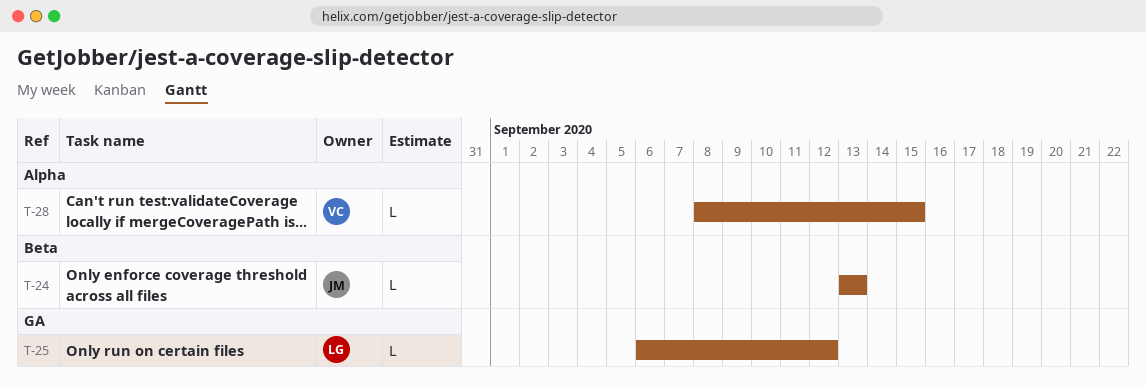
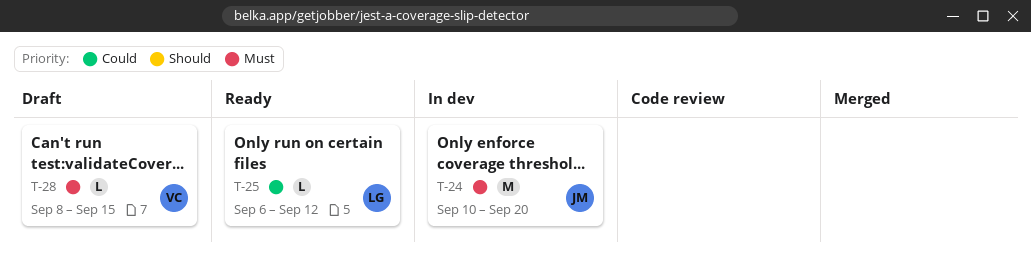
T-24, estimate: L -> M
T-24, start: Sep 13 -> Sep 10
T-24, due: Sep 13 -> Sep 20

